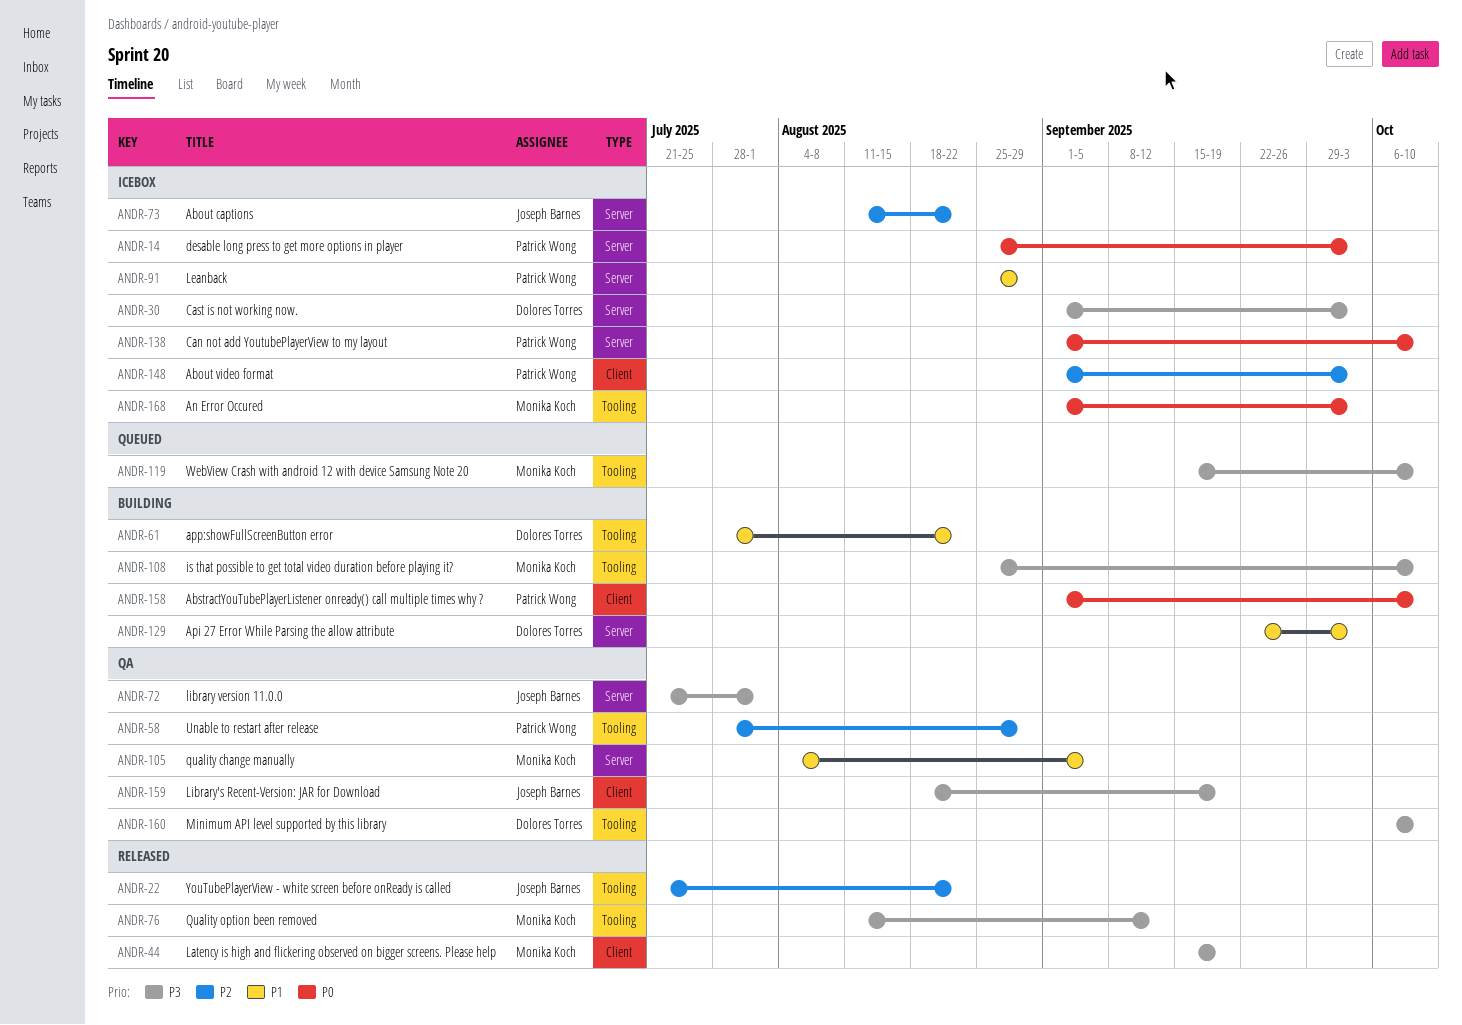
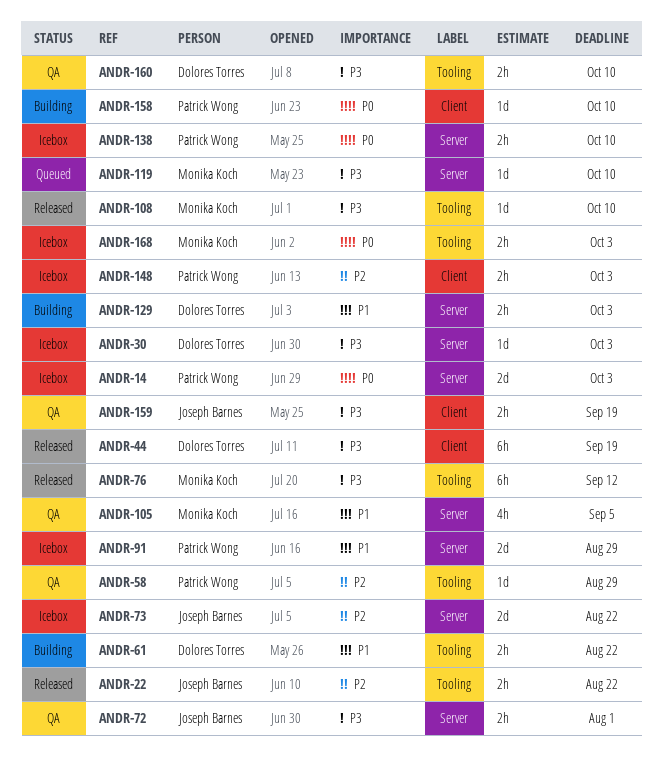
ANDR-44, owner: Monika Koch -> Dolores Torres
ANDR-108, status: Building -> Released
ANDR-119, label: Tooling -> Server

